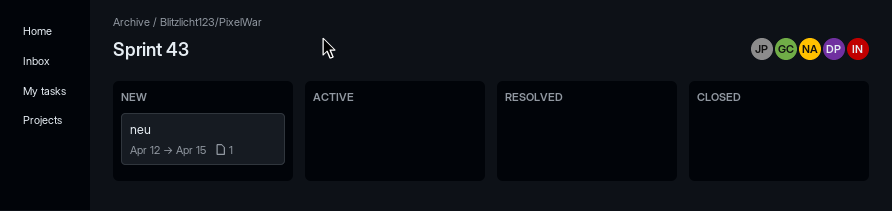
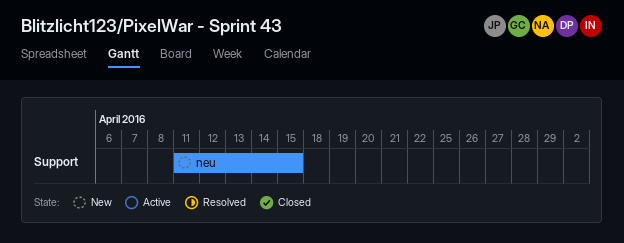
neu, start: Apr 12 -> Apr 11

